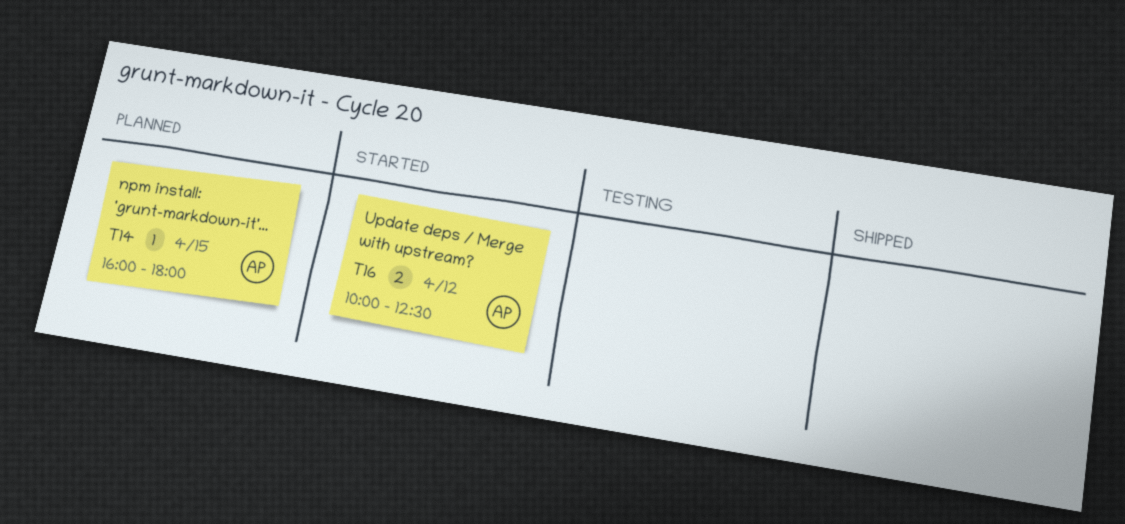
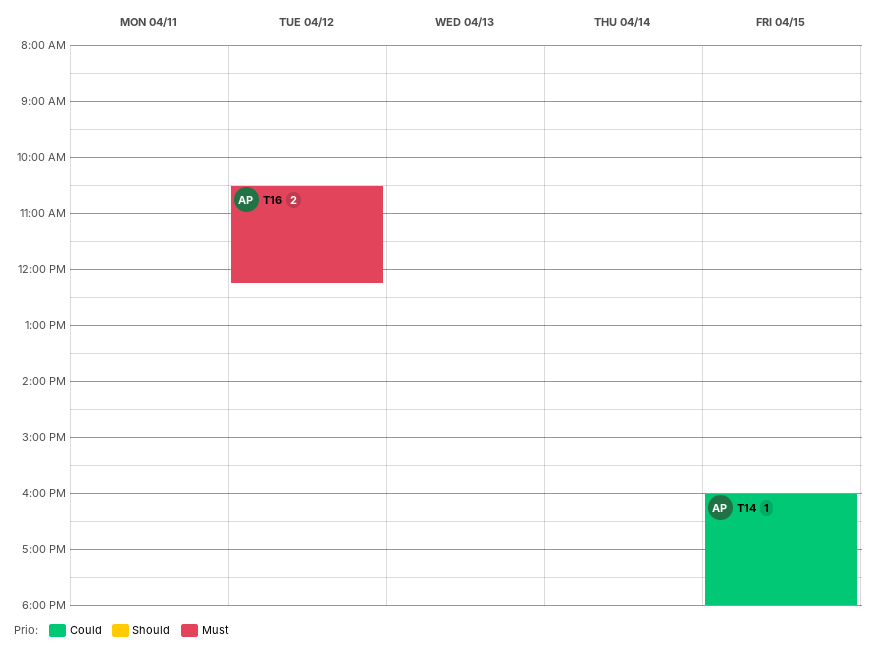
T16, begins: 10:00 -> 10:30
T16, ends: 12:30 -> 12:15

